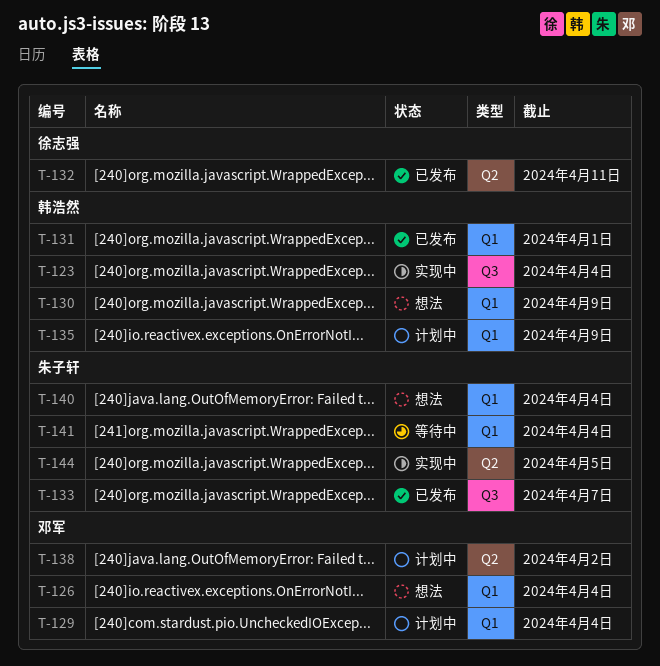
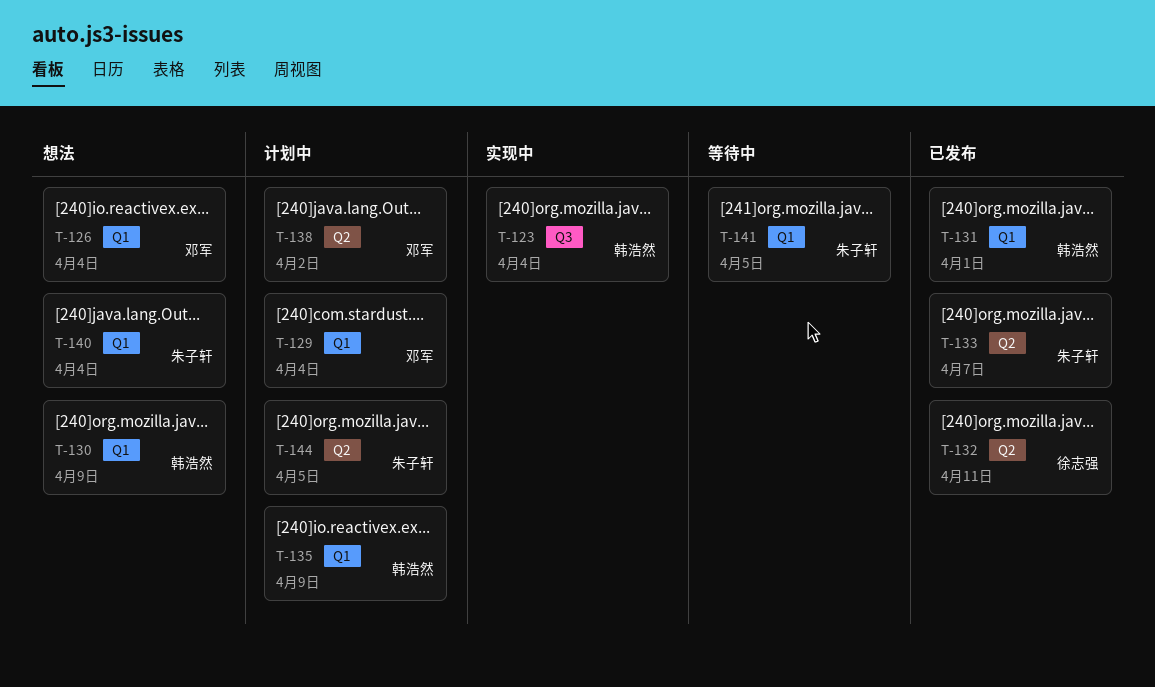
T-133, label: Q3 -> Q2
T-141, due: Apr 4 -> Apr 5
T-144, status: 实现中 -> 计划中

